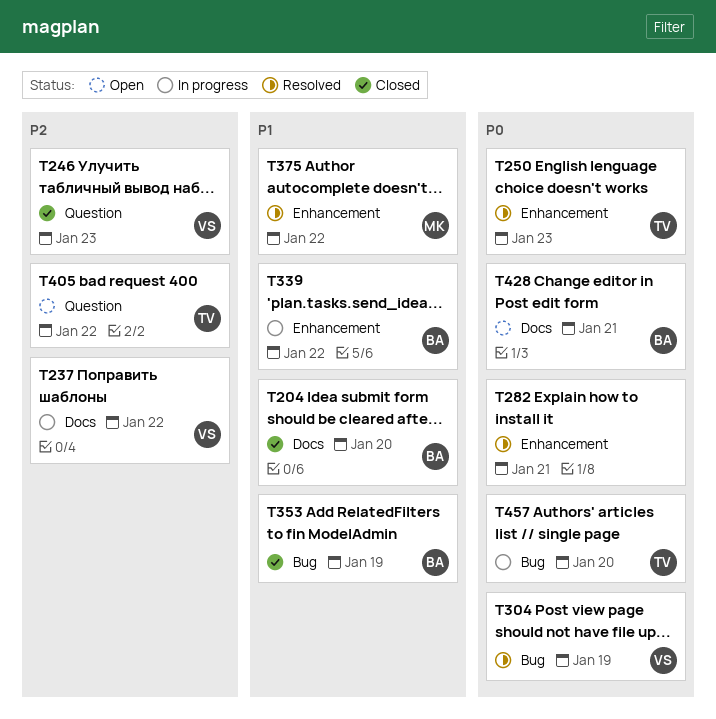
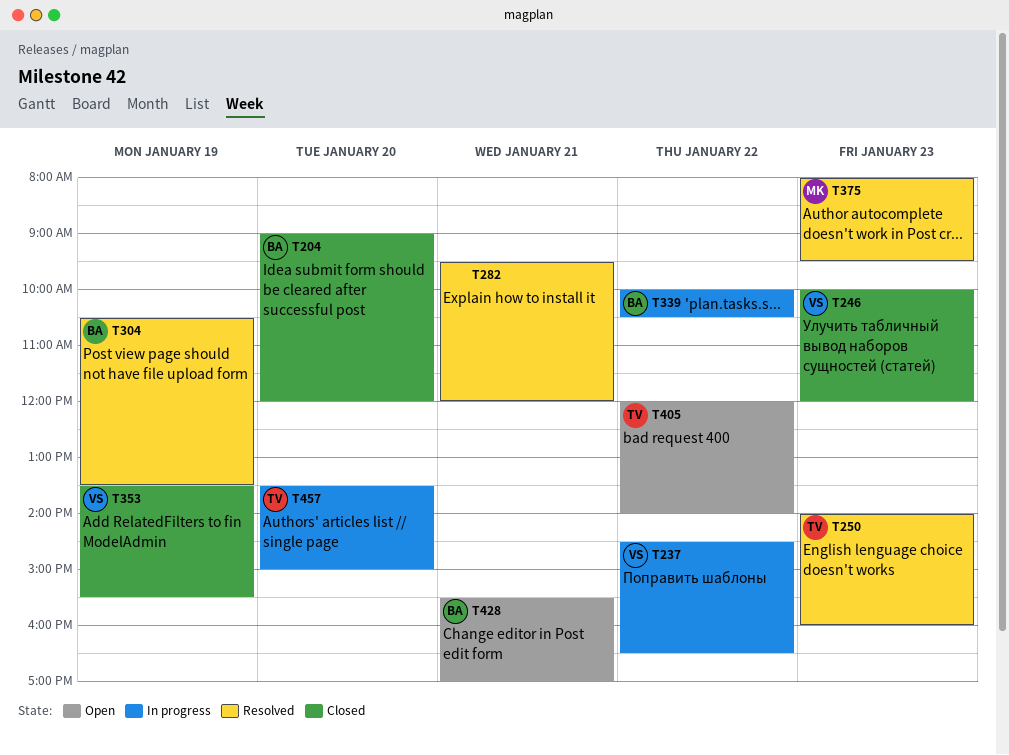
T304, owner: VS -> BA
T353, owner: BA -> VS
T375, day: Jan 22 -> Jan 23

